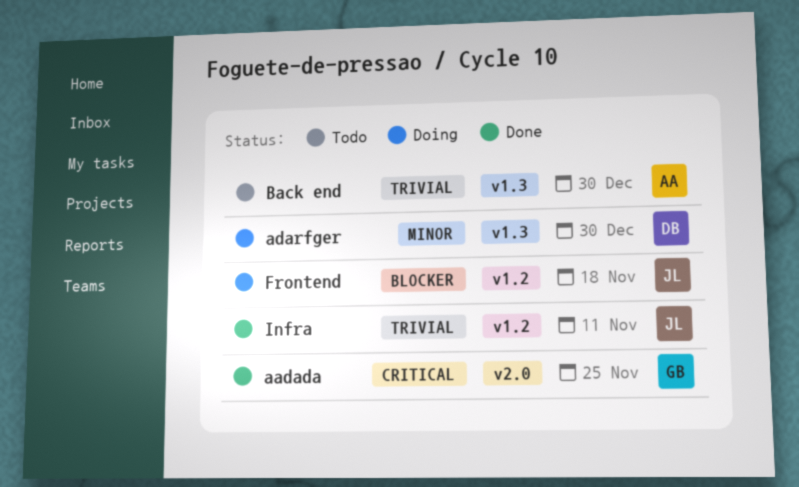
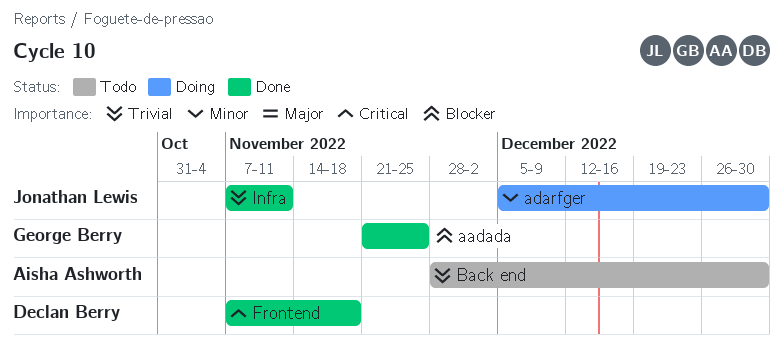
aadada, priority: Critical -> Blocker
adarfger, owner: Declan Berry -> Jonathan Lewis
Frontend, status: Doing -> Done
Frontend, owner: Jonathan Lewis -> Declan Berry
Frontend, priority: Blocker -> Critical

